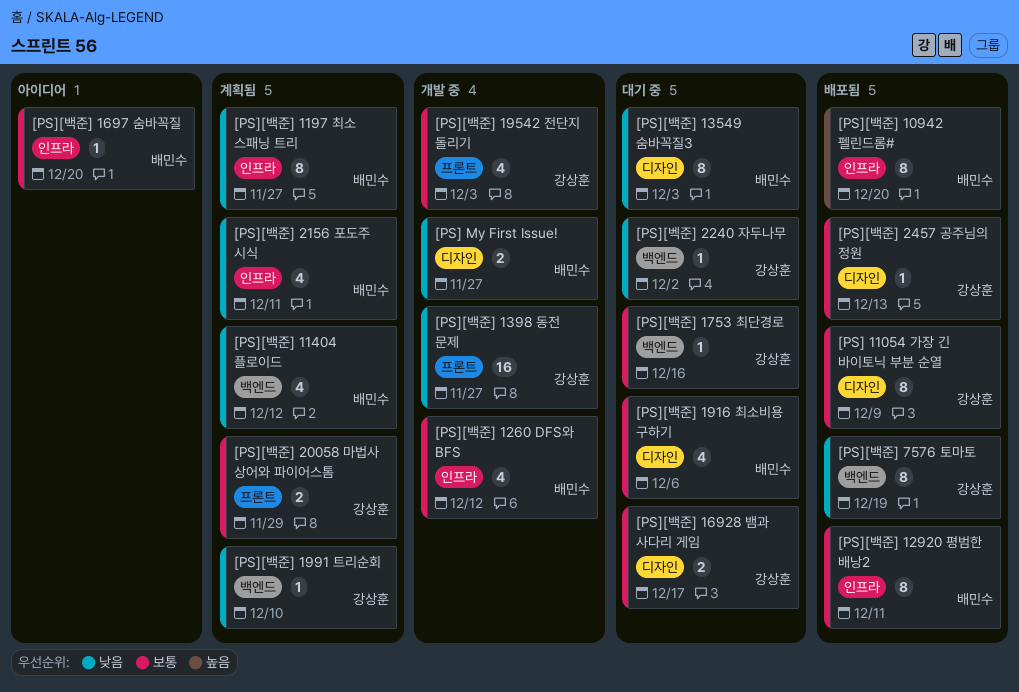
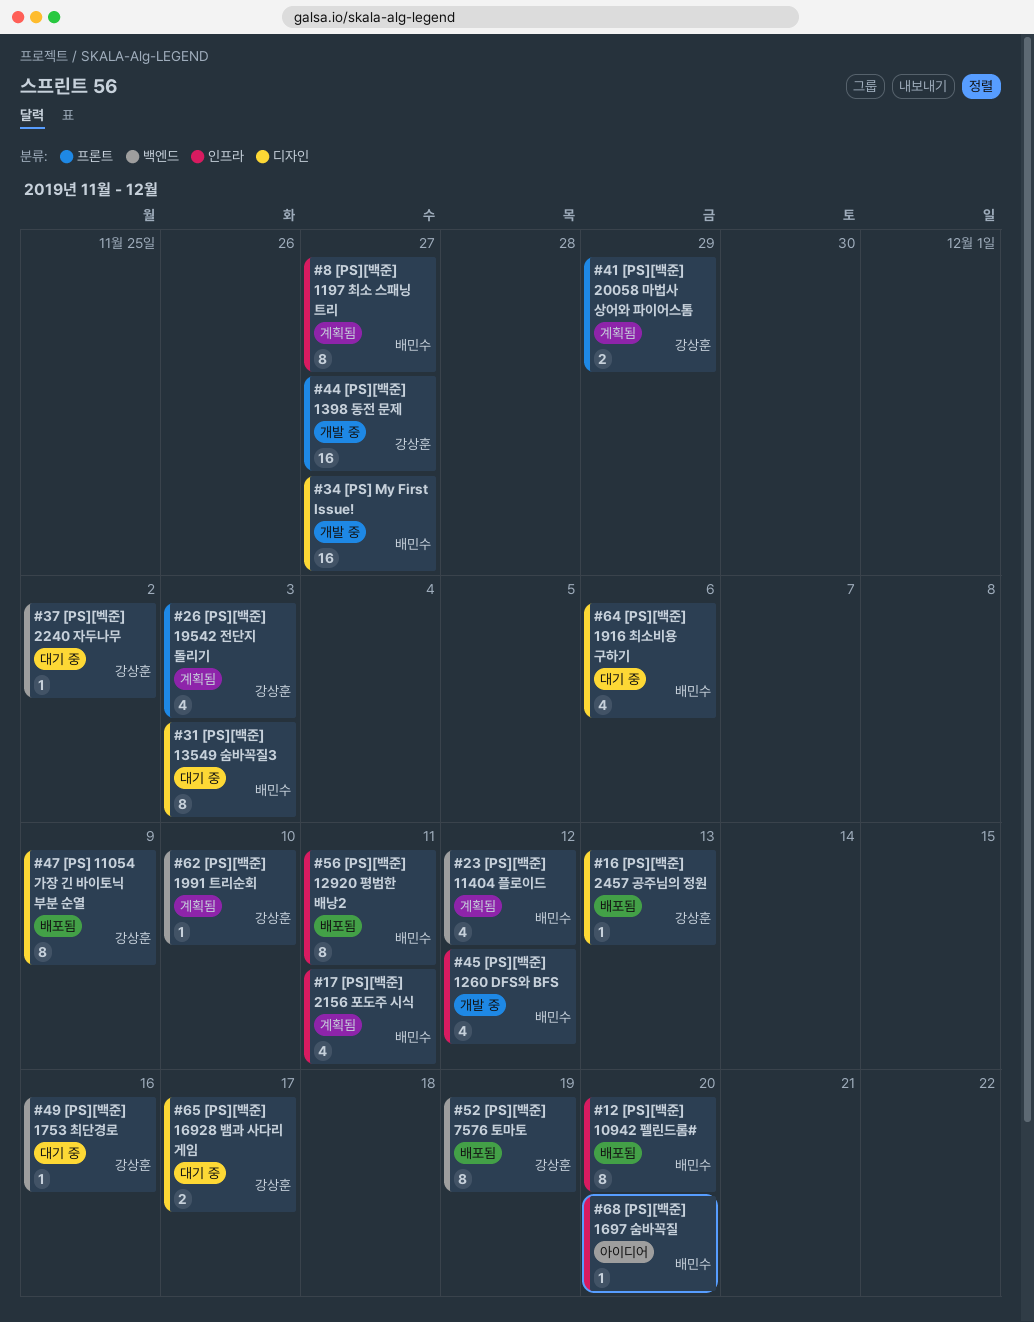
[PS] My First Issue!, estimate: 2 -> 16
[PS][백준] 19542 전단지 돌리기, status: 개발 중 -> 계획됨

